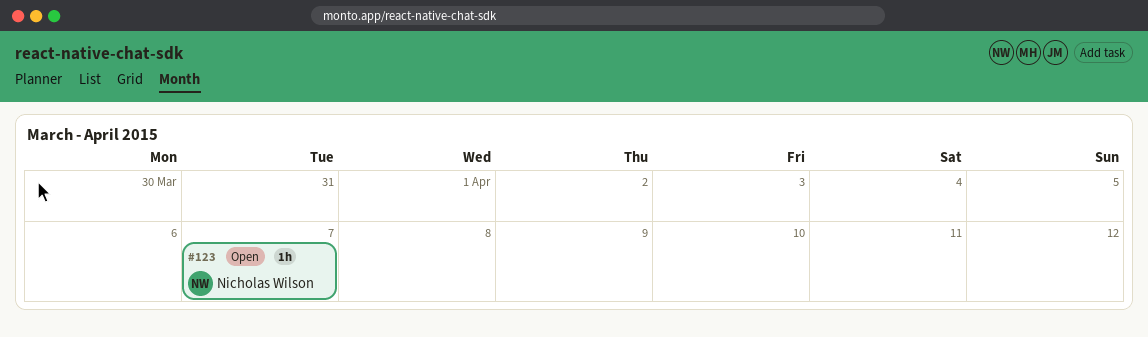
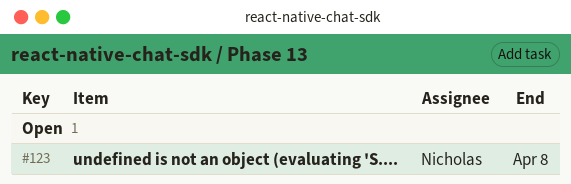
#123, due: Apr 7 -> Apr 8

